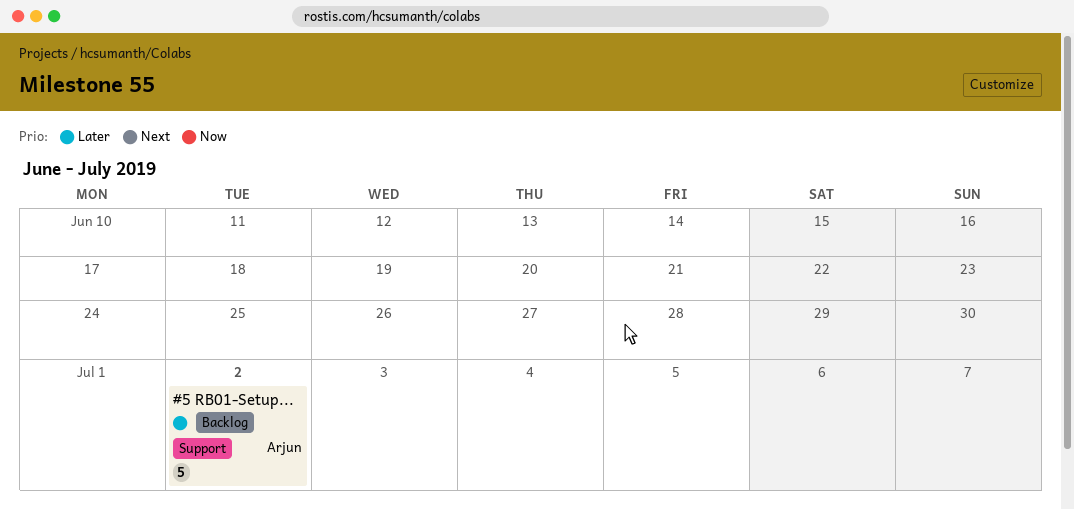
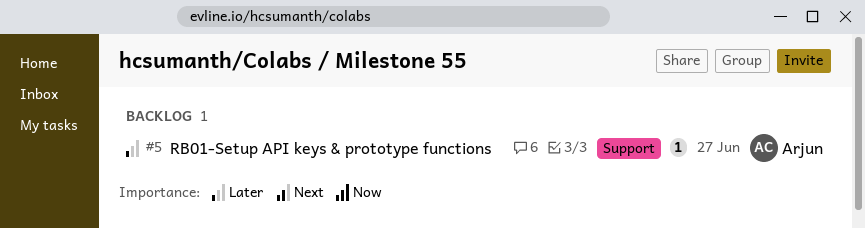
#5, estimate: 5 -> 1
#5, due: Jul 2 -> Jun 27

